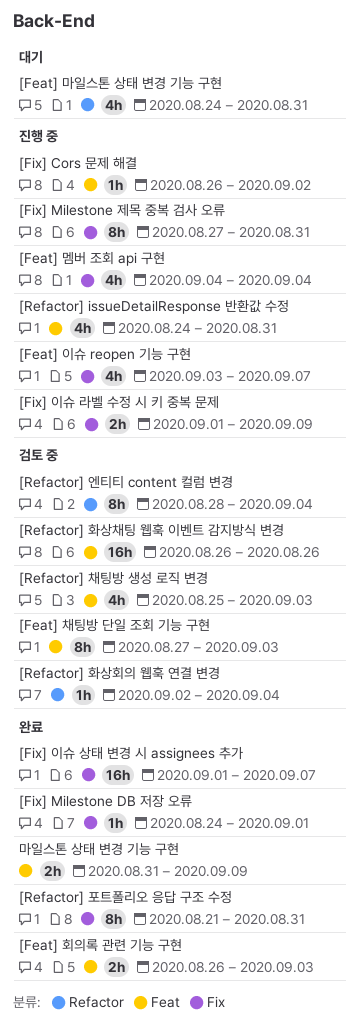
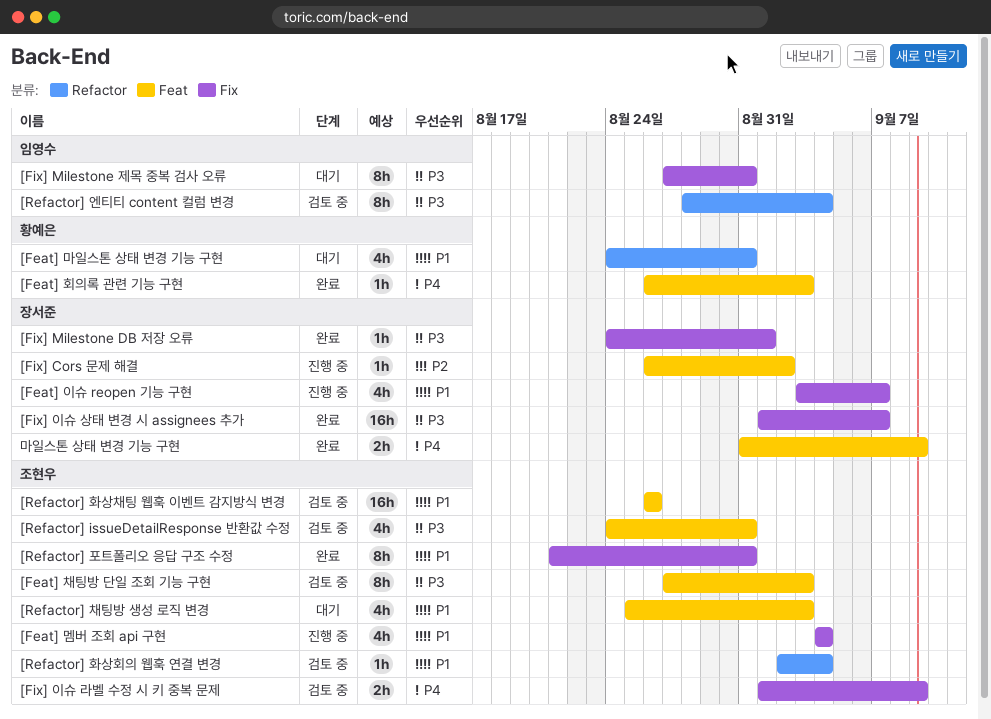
[Feat] 회의록 관련 기능 구현, estimate: 2h -> 1h
[Fix] Milestone 제목 중복 검사 오류, status: 진행 중 -> 대기
[Fix] 이슈 라벨 수정 시 키 중복 문제, status: 진행 중 -> 검토 중
[Refactor] issueDetailResponse 반환값 수정, status: 진행 중 -> 검토 중
[Refactor] 채팅방 생성 로직 변경, status: 검토 중 -> 대기

